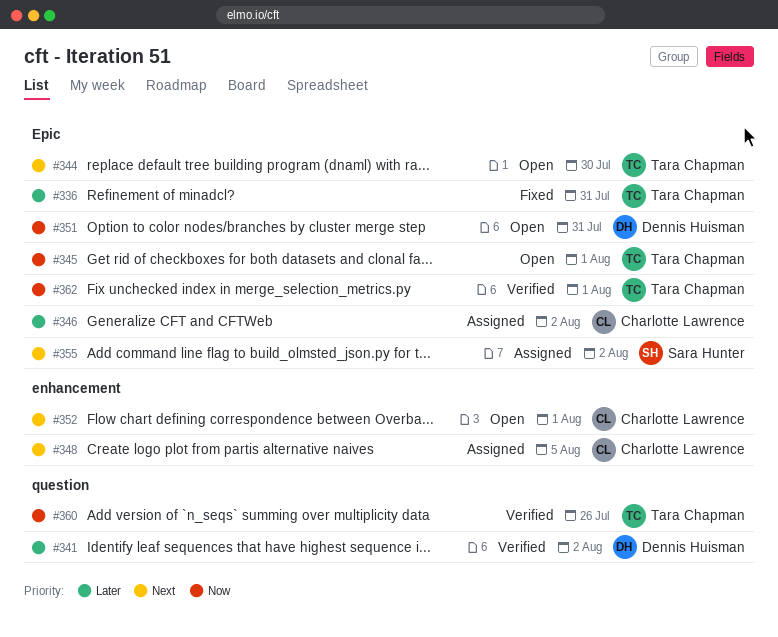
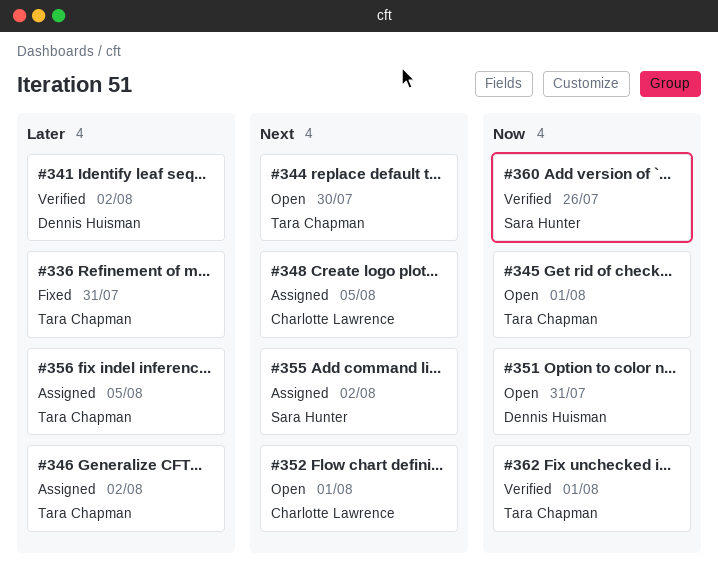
#346, owner: Charlotte Lawrence -> Tara Chapman
#356: none -> present
#360, owner: Tara Chapman -> Sara Hunter

